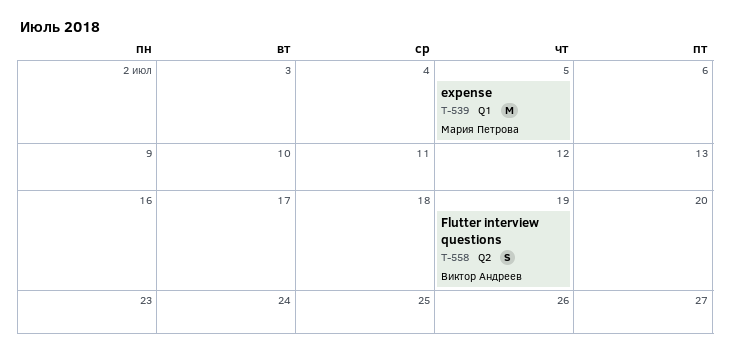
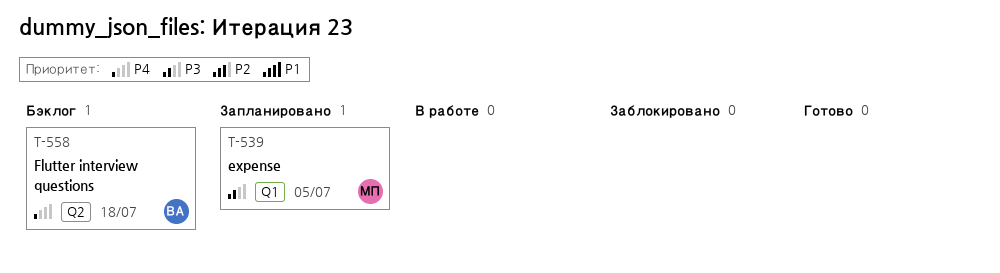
T-558, due: Jul 19 -> Jul 18

